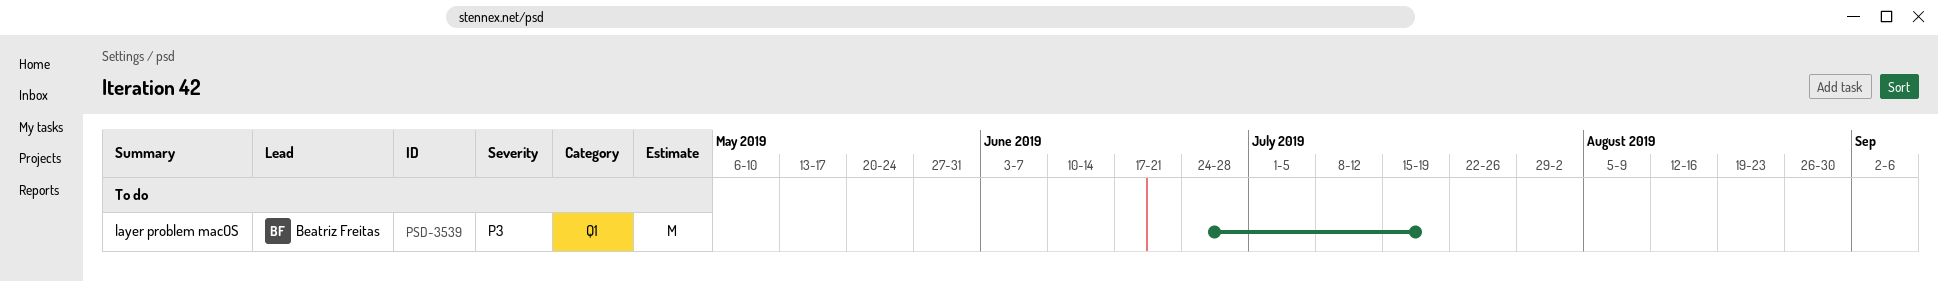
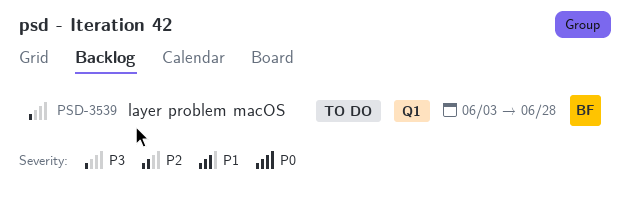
PSD-3539, start: Jun 24 -> Jun 3
PSD-3539, due: Jul 19 -> Jun 28

